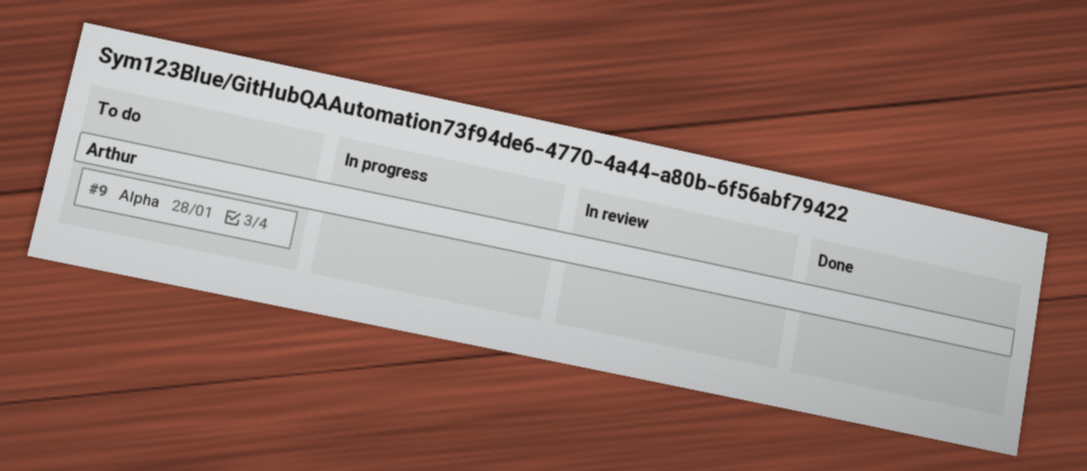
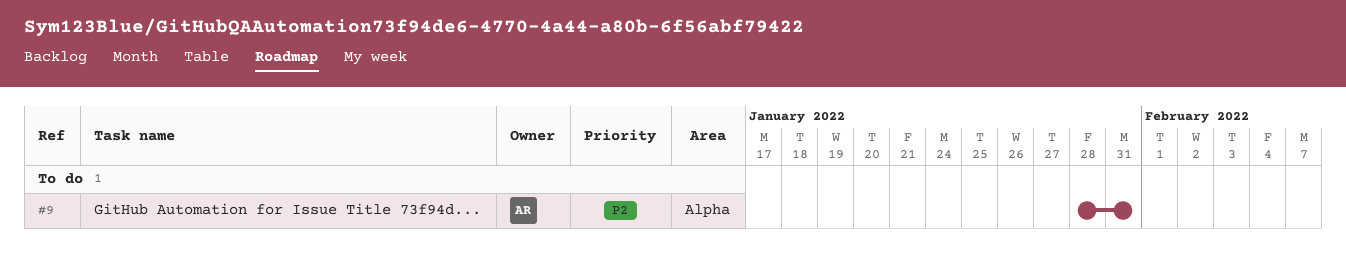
#9, due: Jan 28 -> Jan 31

